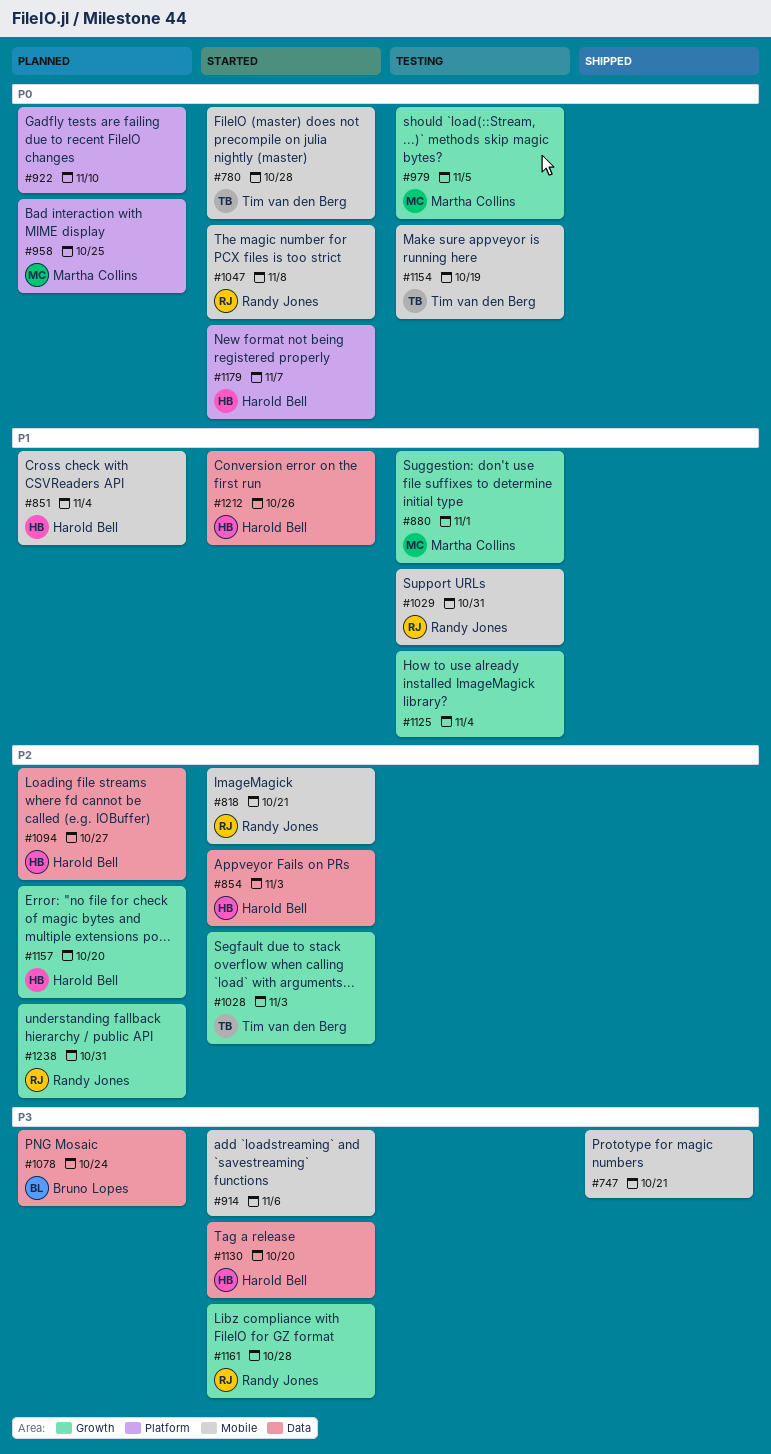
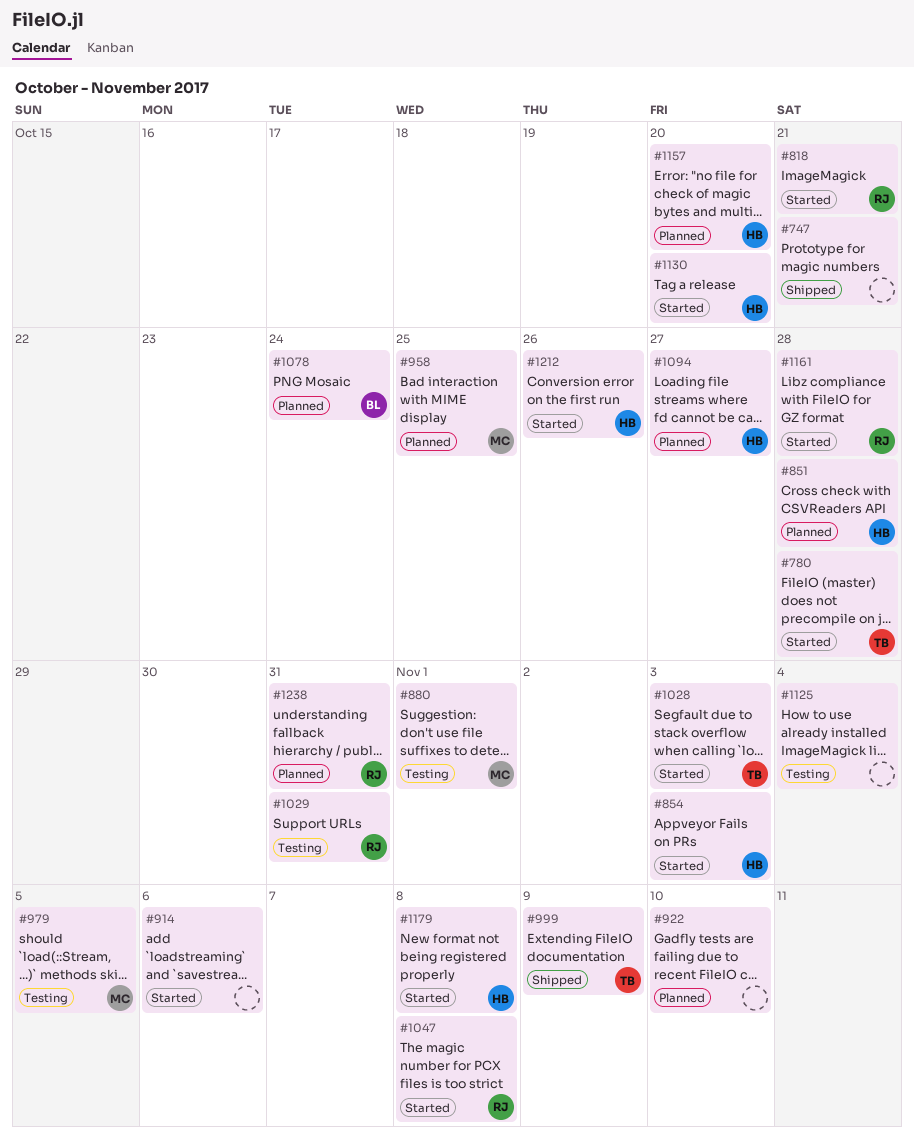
#851, due: Nov 4 -> Oct 28
#999: none -> present
#1154: present -> none
#1179, due: Nov 7 -> Nov 8

